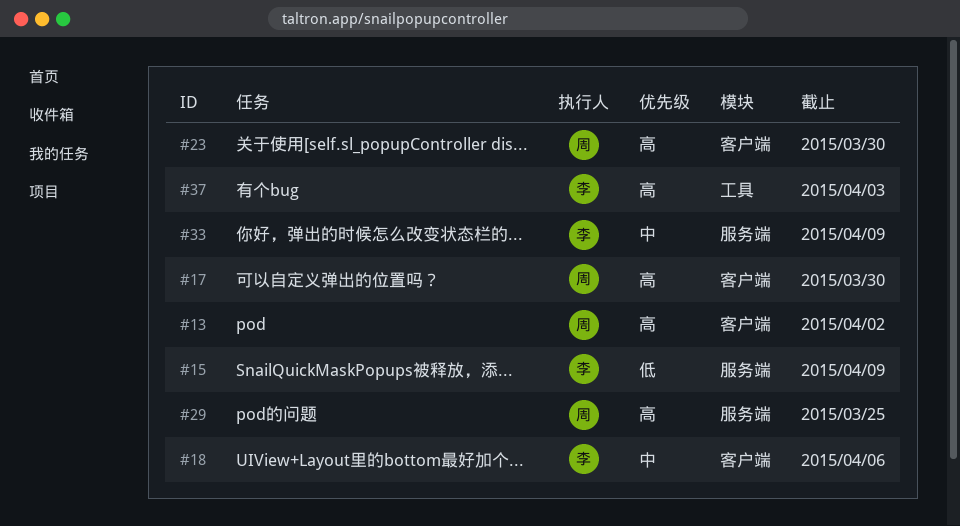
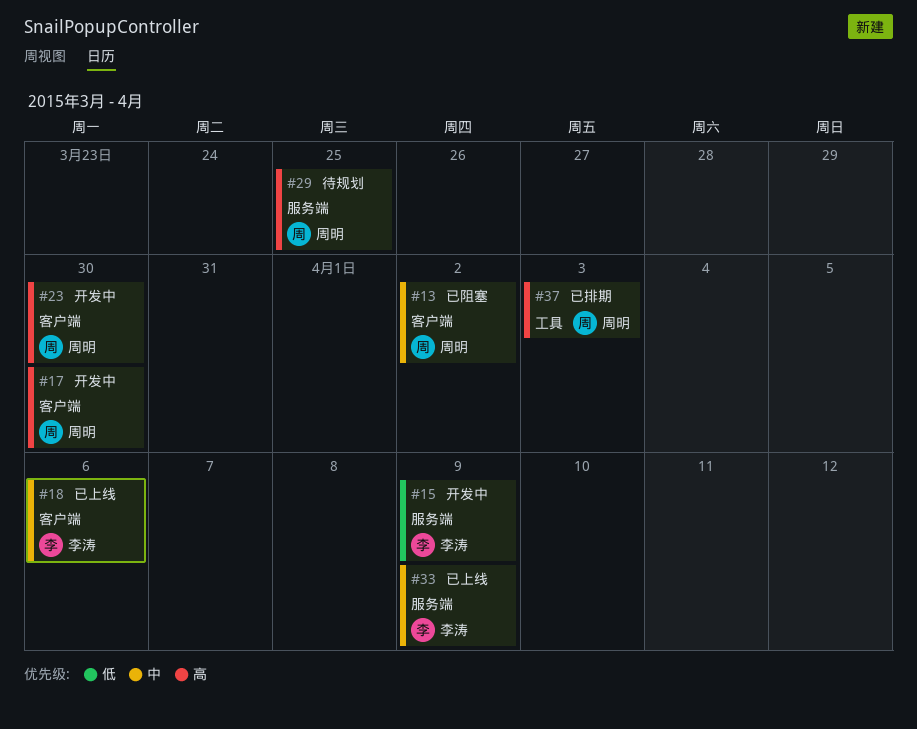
#13, priority: 高 -> 中
#37, owner: 李涛 -> 周明

